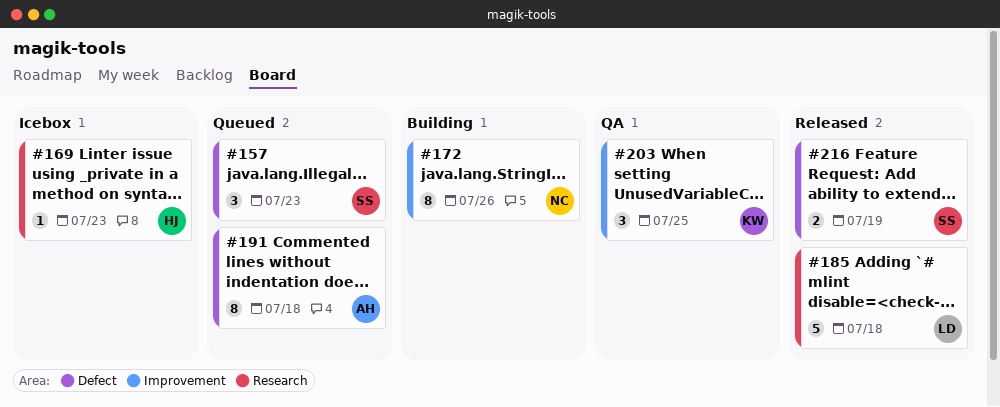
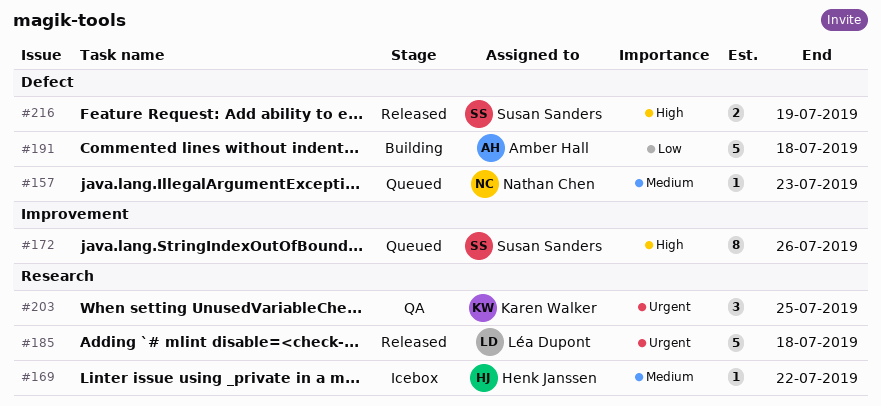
#157, owner: Susan Sanders -> Nathan Chen
#157, estimate: 3 -> 1
#169, due: Jul 23 -> Jul 22
#172, status: Building -> Queued
#172, owner: Nathan Chen -> Susan Sanders
#191, status: Queued -> Building
#191, estimate: 8 -> 5
#203, label: Improvement -> Research

